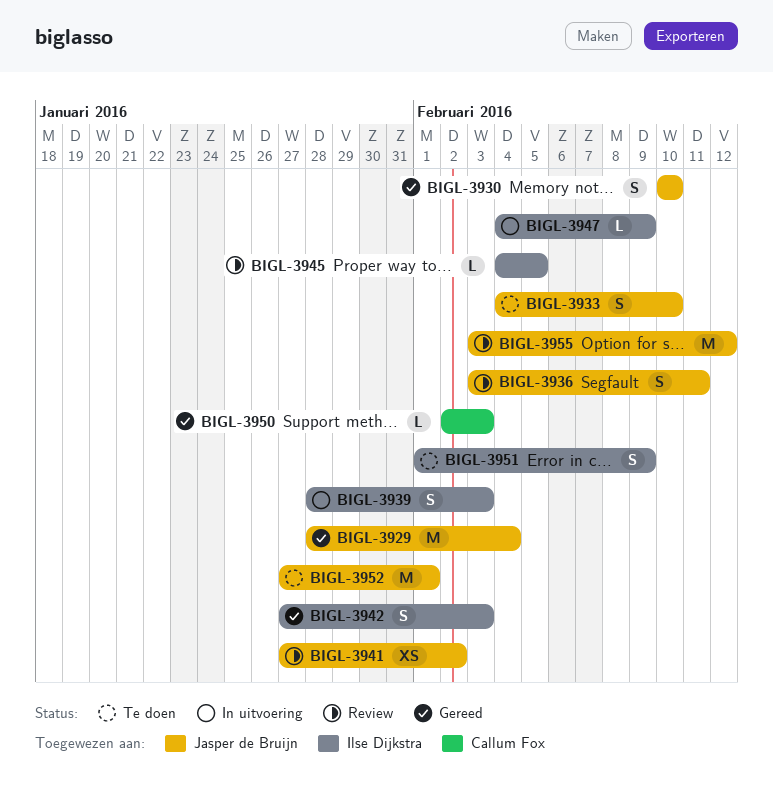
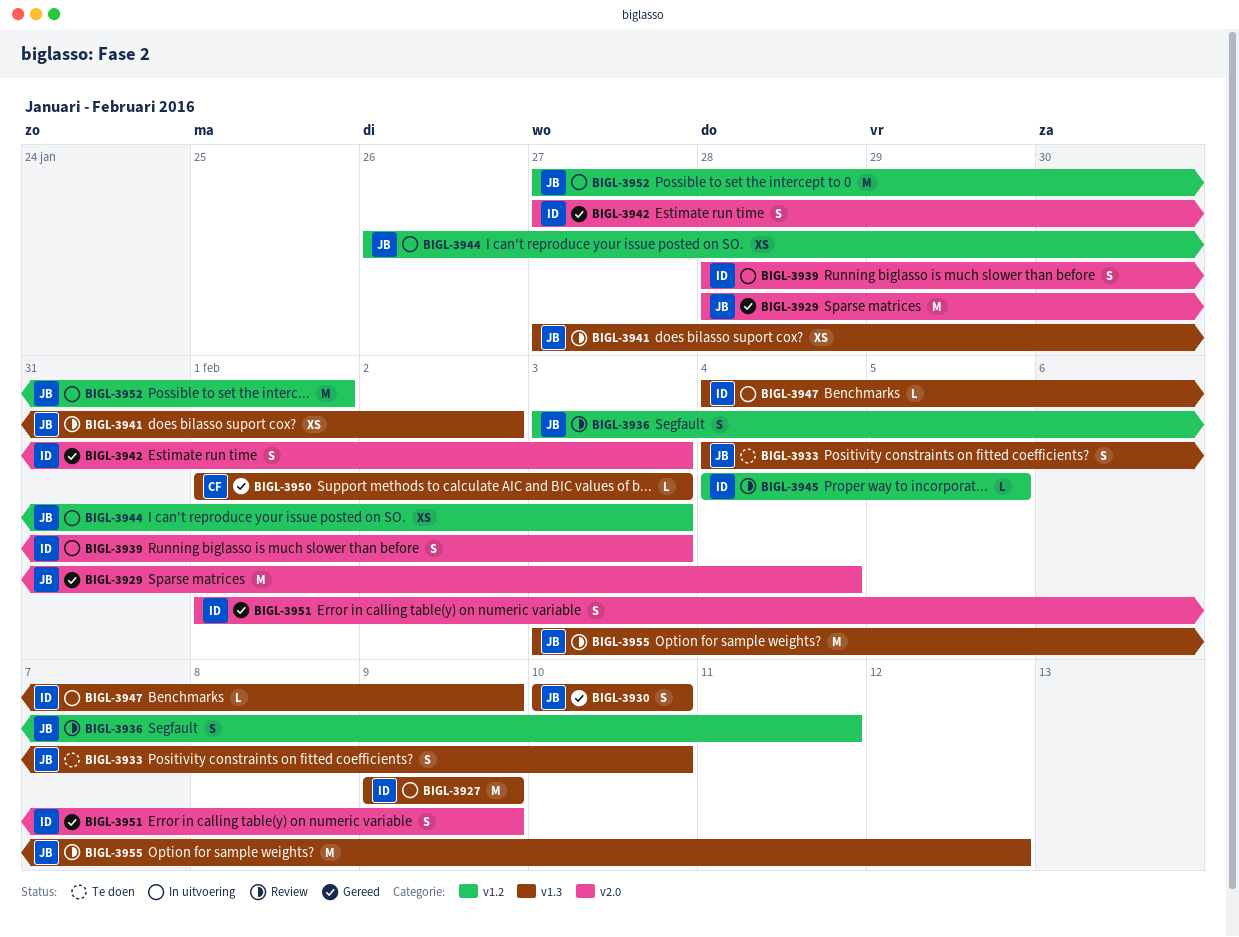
BIGL-3927: none -> present
BIGL-3944: none -> present
BIGL-3950, start: Feb 2 -> Feb 1
BIGL-3951, status: Te doen -> Gereed
BIGL-3952, status: Te doen -> In uitvoering

